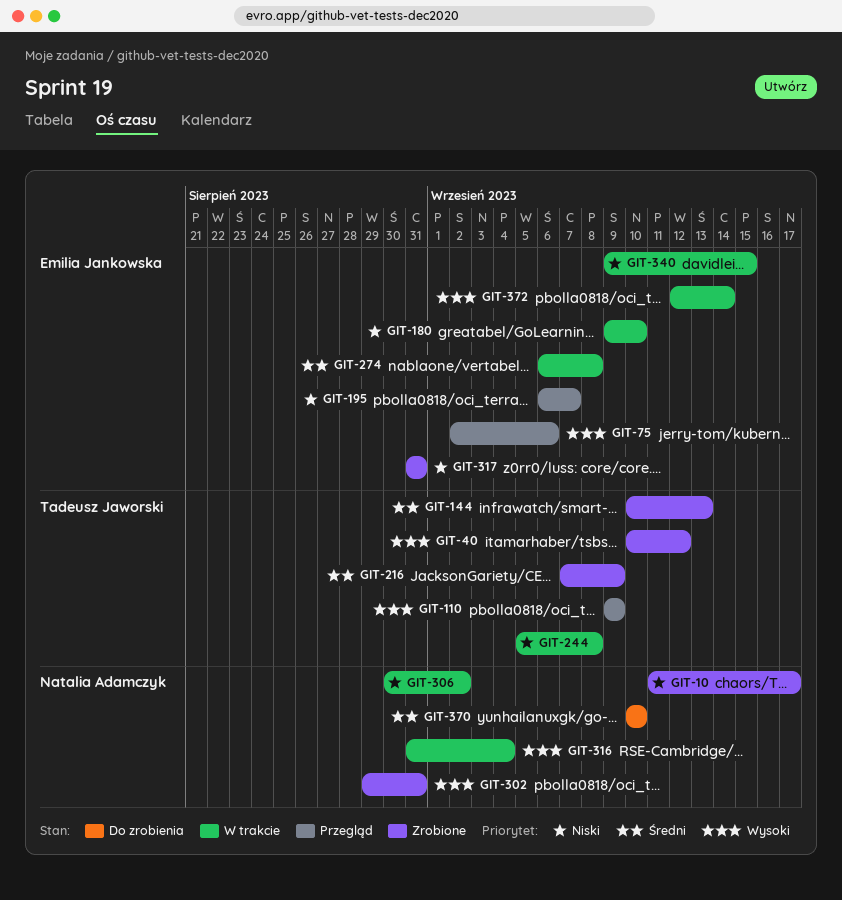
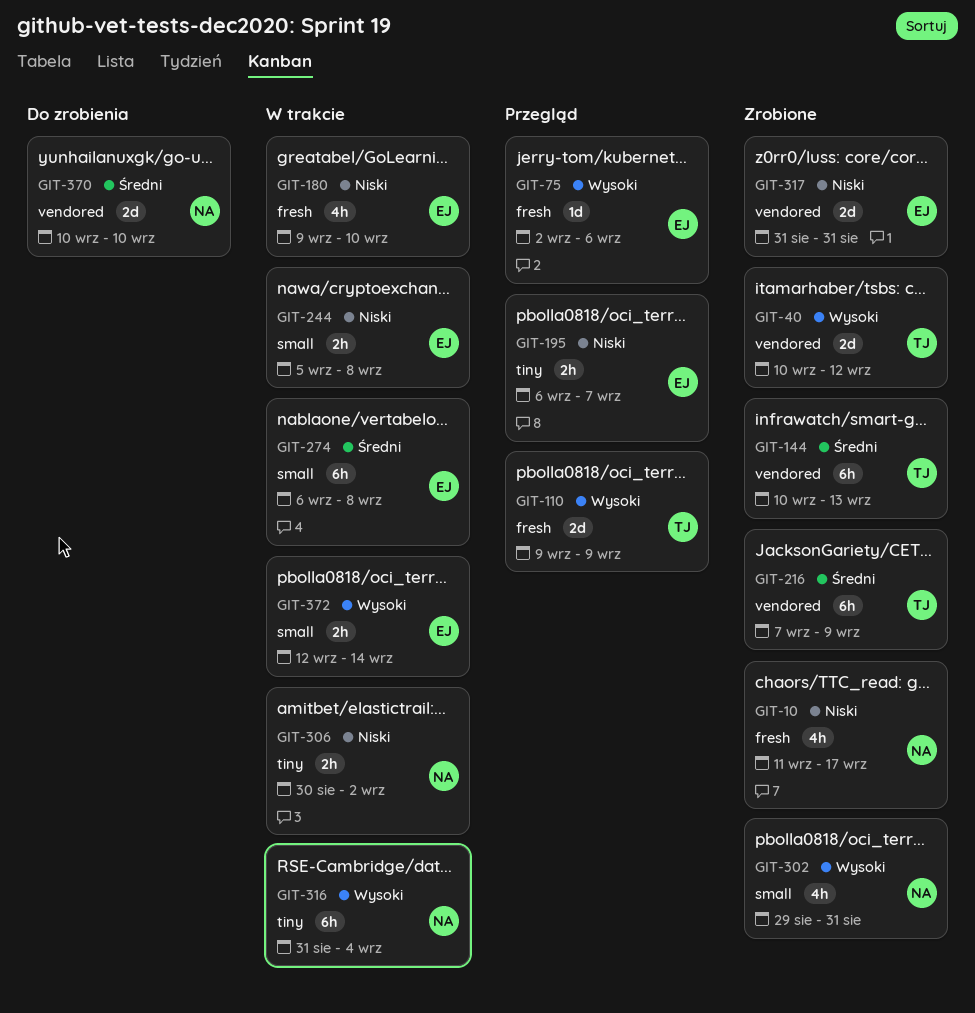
GIT-244, owner: Tadeusz Jaworski -> Emilia Jankowska
GIT-340: present -> none

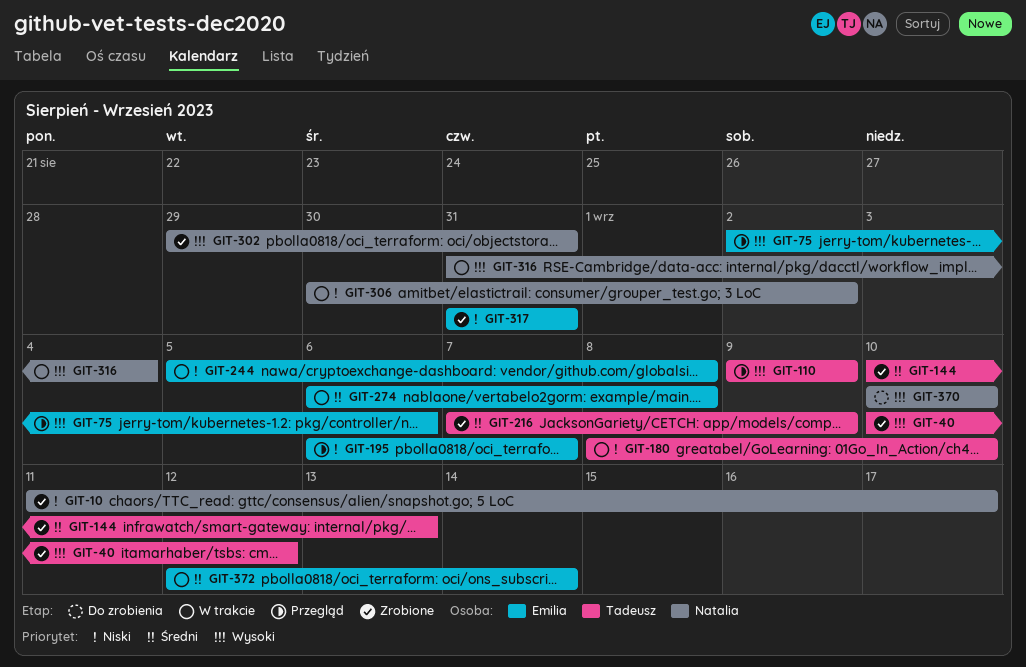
GIT-180, owner: Emilia -> Tadeusz
GIT-180, start: Sep 9 -> Sep 8
GIT-370, priority: Średni -> Wysoki
GIT-372, priority: Wysoki -> Średni

